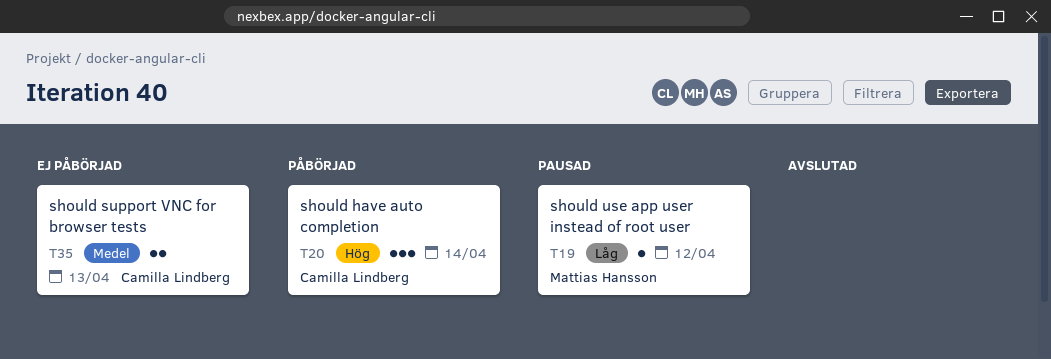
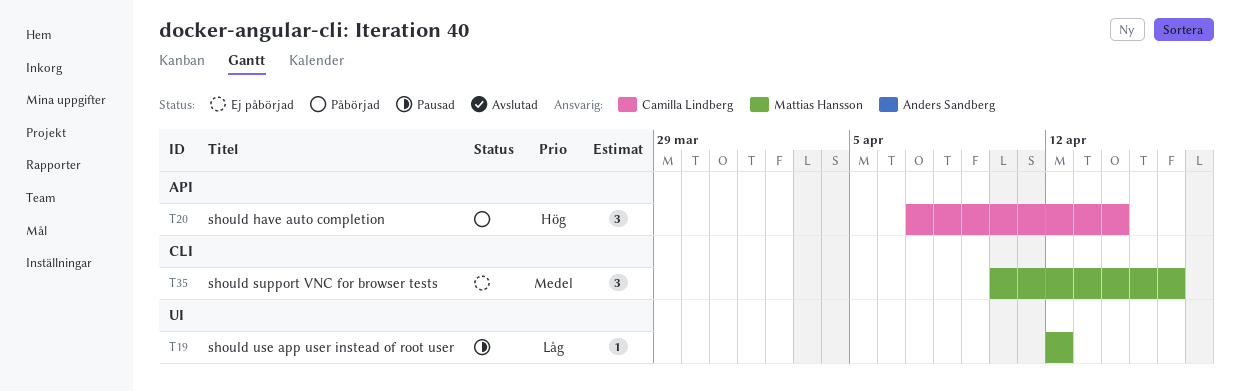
T35, owner: Camilla Lindberg -> Mattias Hansson
T35, estimate: 2 -> 3
T35, due: Apr 13 -> Apr 16

